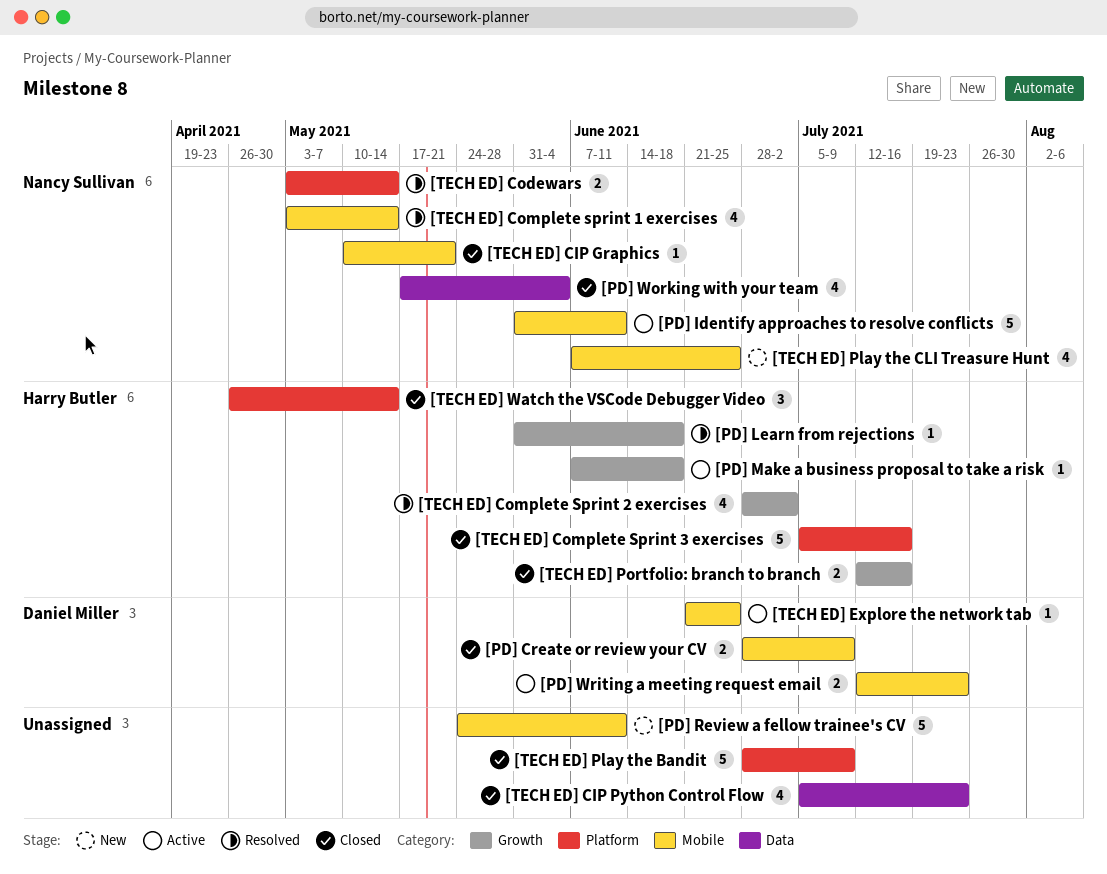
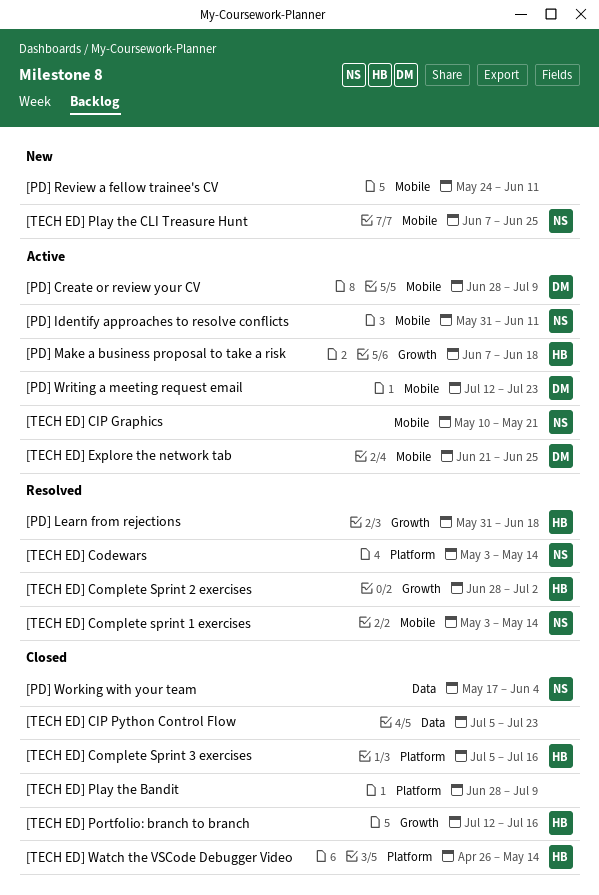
[PD] Create or review your CV, status: Closed -> Active
[TECH ED] CIP Graphics, status: Closed -> Active

